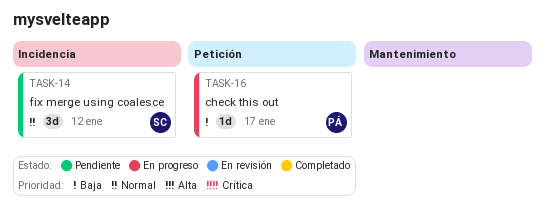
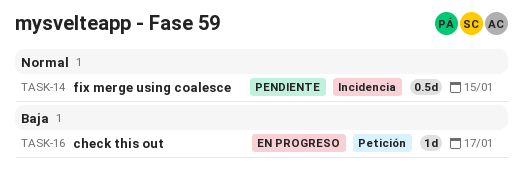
TASK-14, estimate: 3d -> 0.5d
TASK-14, due: Jan 12 -> Jan 15

